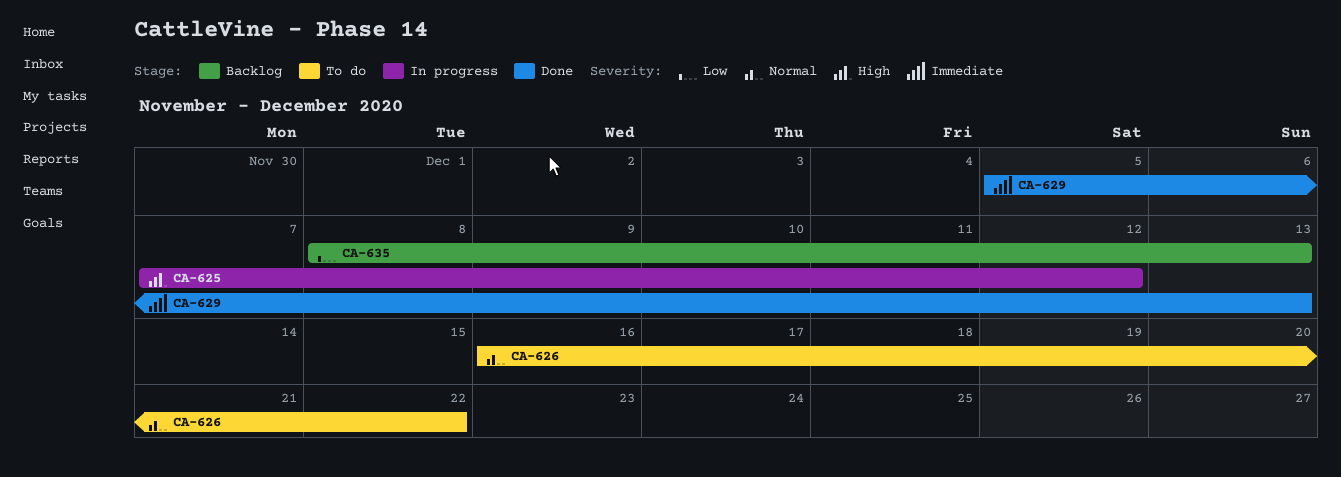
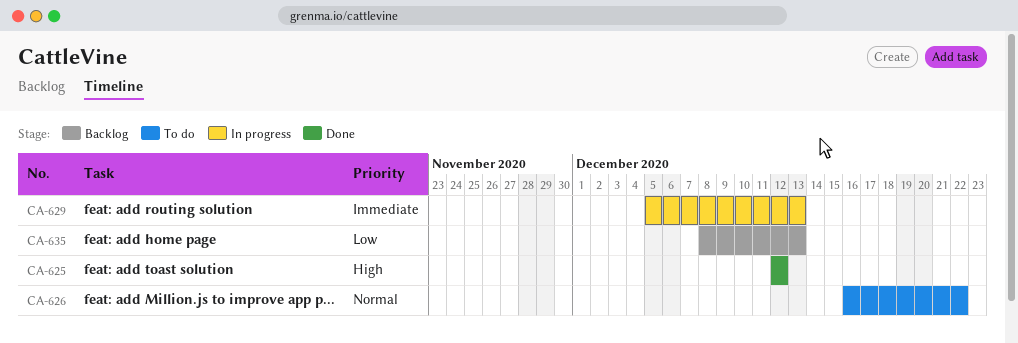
CA-625, status: In progress -> Done
CA-625, start: Dec 7 -> Dec 12
CA-629, status: Done -> In progress

